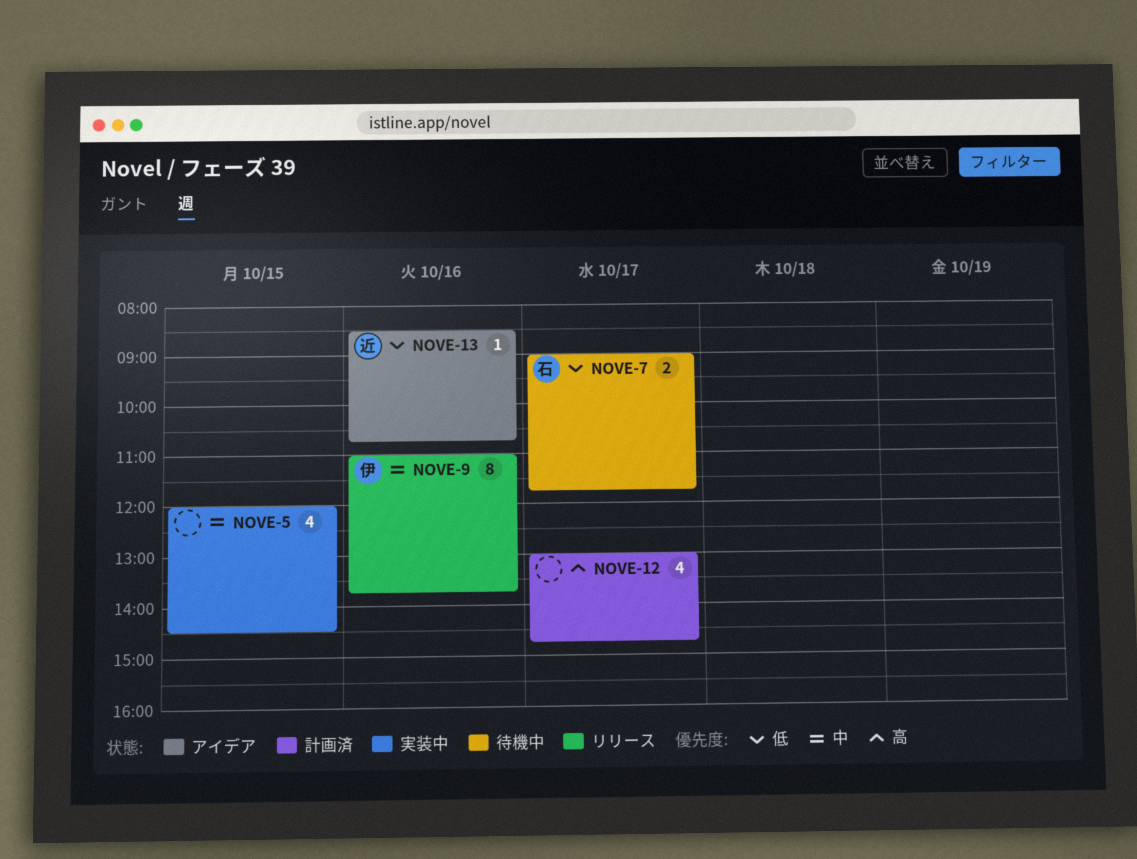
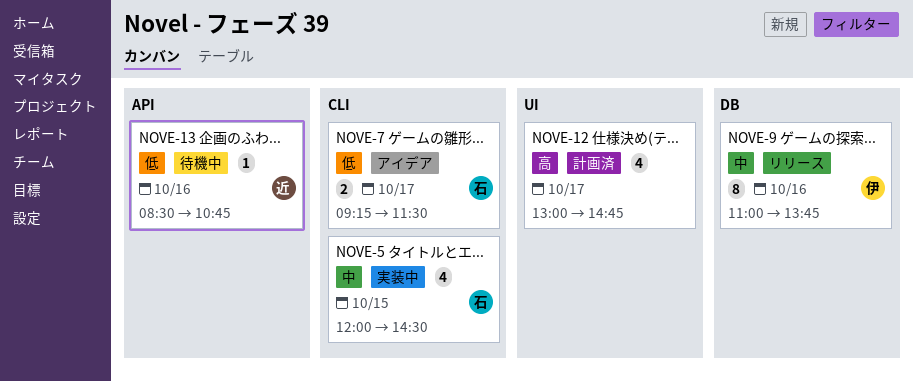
NOVE-5, owner: none -> 石
NOVE-7, status: 待機中 -> アイデア
NOVE-7, begins: 09:00 -> 09:15
NOVE-7, ends: 11:45 -> 11:30
NOVE-13, status: アイデア -> 待機中

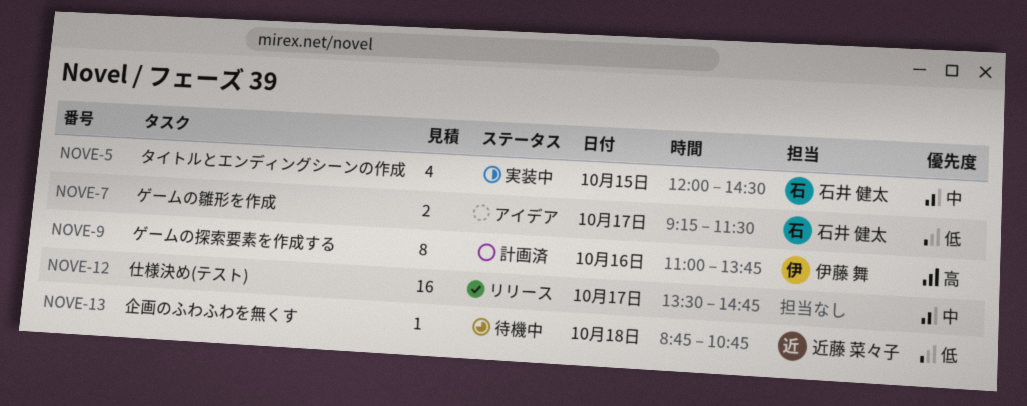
NOVE-9, status: リリース -> 計画済
NOVE-9, priority: 中 -> 高
NOVE-12, status: 計画済 -> リリース
NOVE-12, priority: 高 -> 中
NOVE-12, estimate: 4 -> 16
NOVE-12, begins: 13:00 -> 13:30
NOVE-13, day: Oct 16 -> Oct 18
NOVE-13, begins: 08:30 -> 08:45

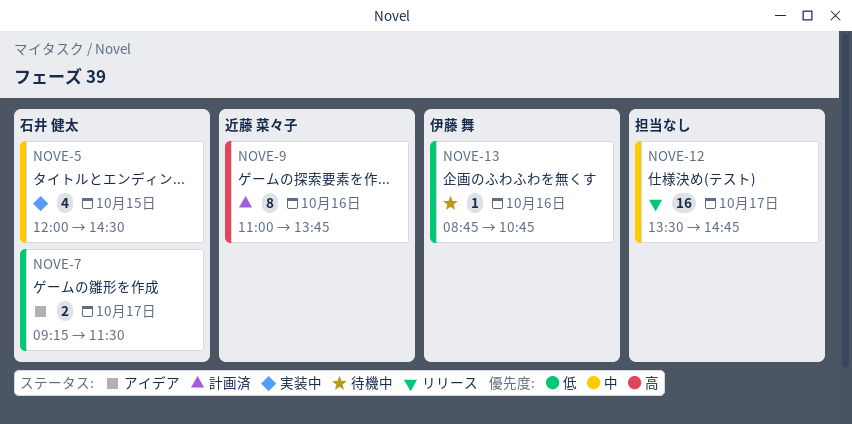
NOVE-9, owner: 伊藤 舞 -> 近藤 菜々子
NOVE-13, owner: 近藤 菜々子 -> 伊藤 舞
NOVE-13, day: Oct 18 -> Oct 16

